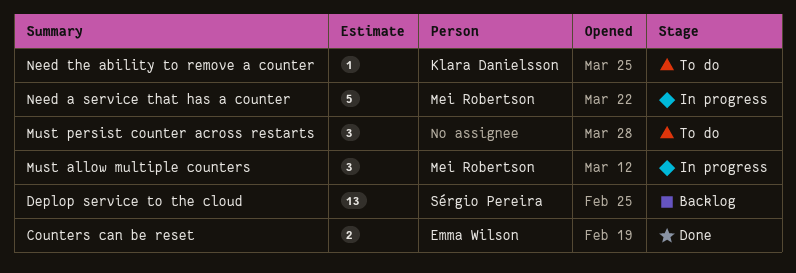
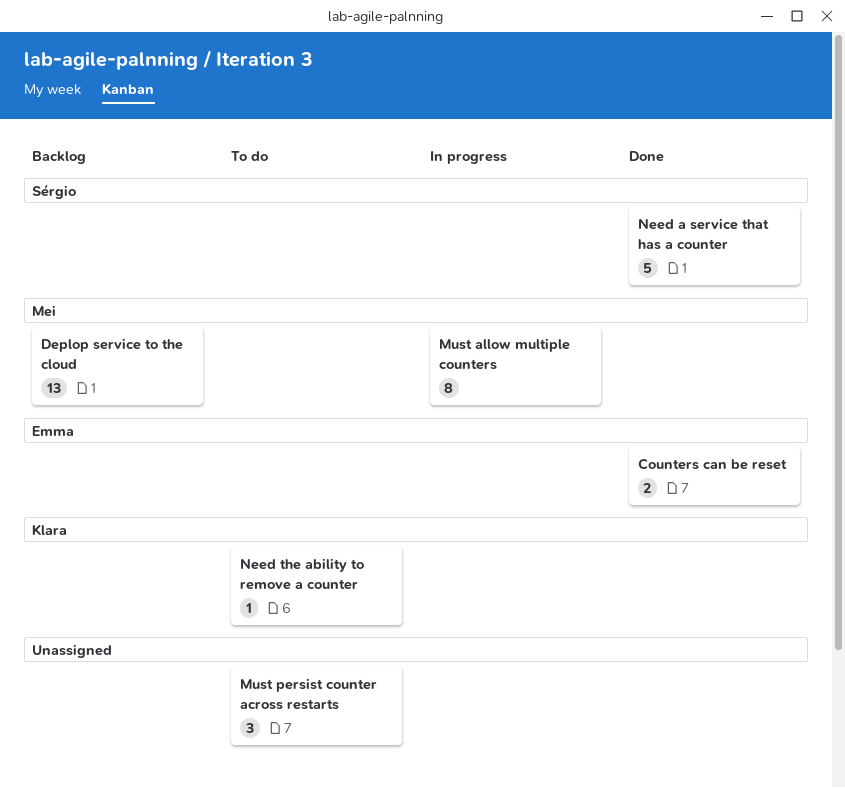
Deplop service to the cloud, owner: Sérgio Pereira -> Mei Robertson
Must allow multiple counters, estimate: 3 -> 8
Need a service that has a counter, status: In progress -> Done
Need a service that has a counter, owner: Mei Robertson -> Sérgio Pereira

